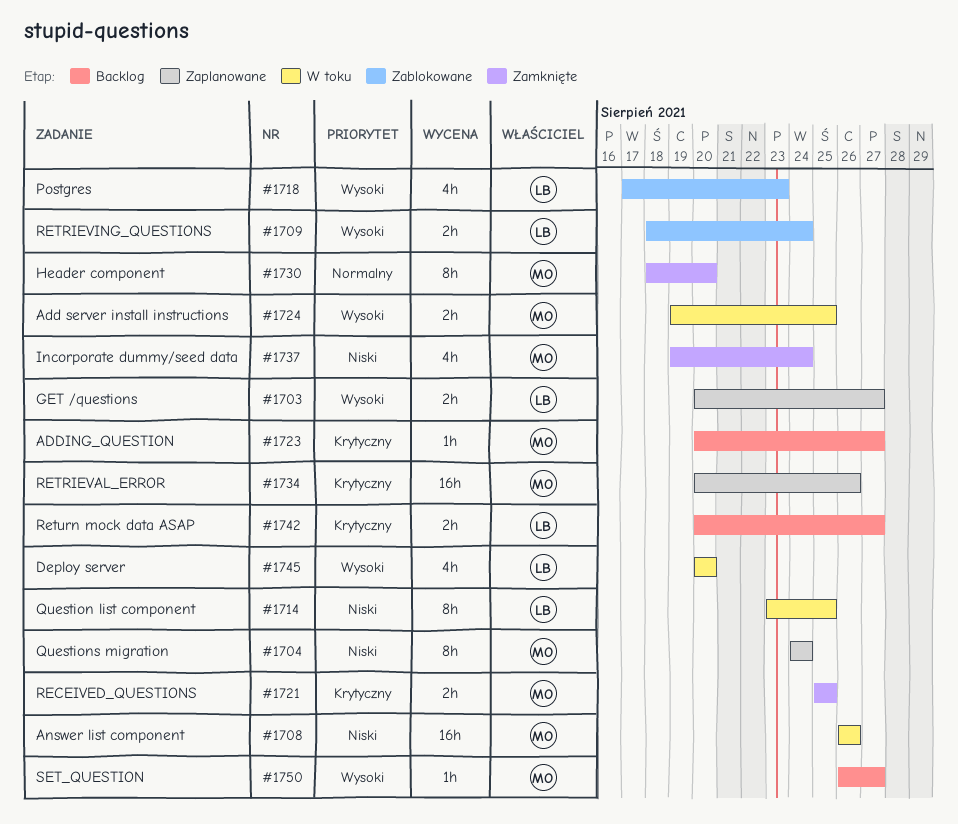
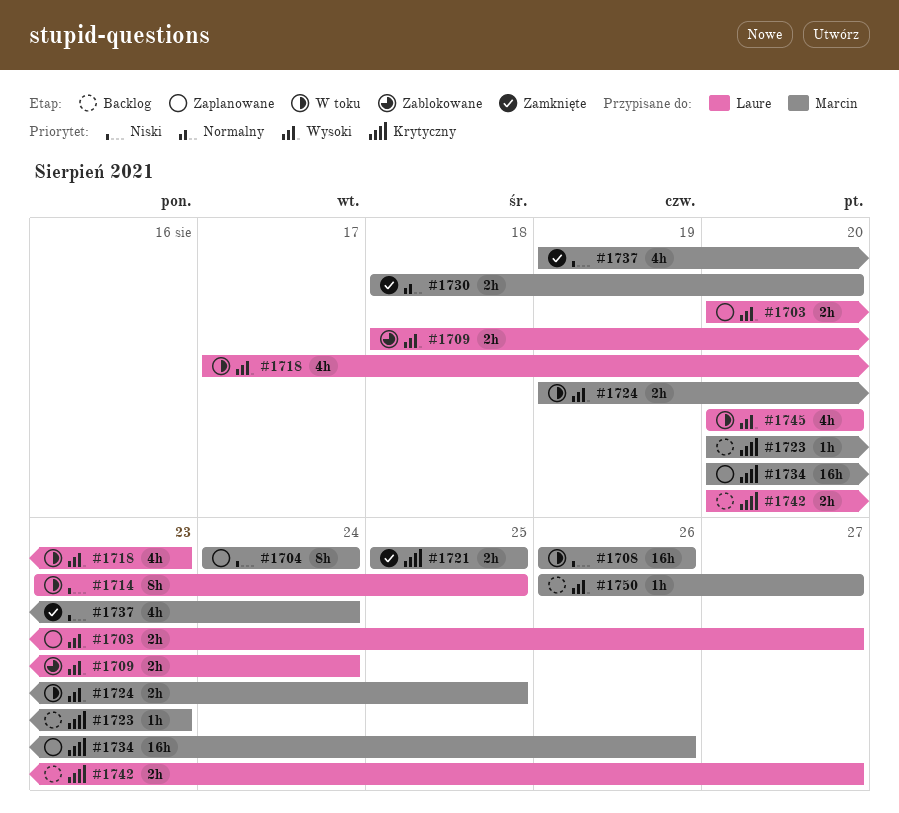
#1718, status: Zablokowane -> W toku
#1723, due: Aug 27 -> Aug 23
#1730, estimate: 8h -> 2h

